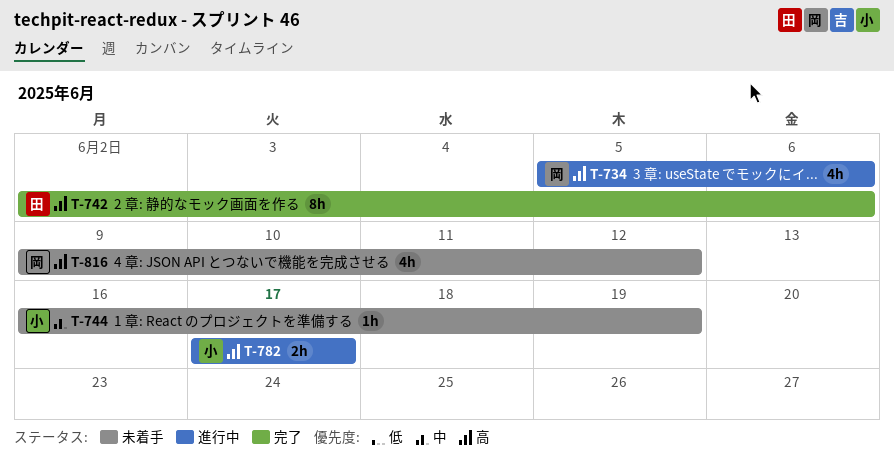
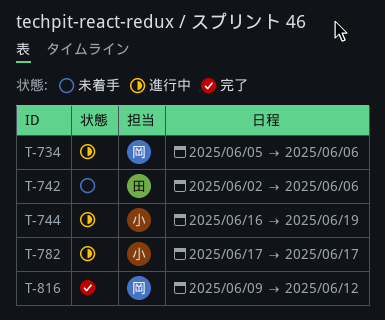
T-742, status: 完了 -> 未着手
T-744, status: 未着手 -> 進行中
T-816, status: 未着手 -> 完了

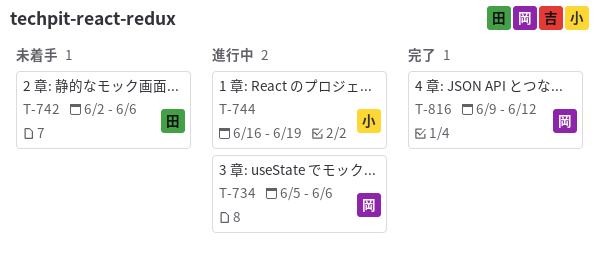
T-782: present -> none

